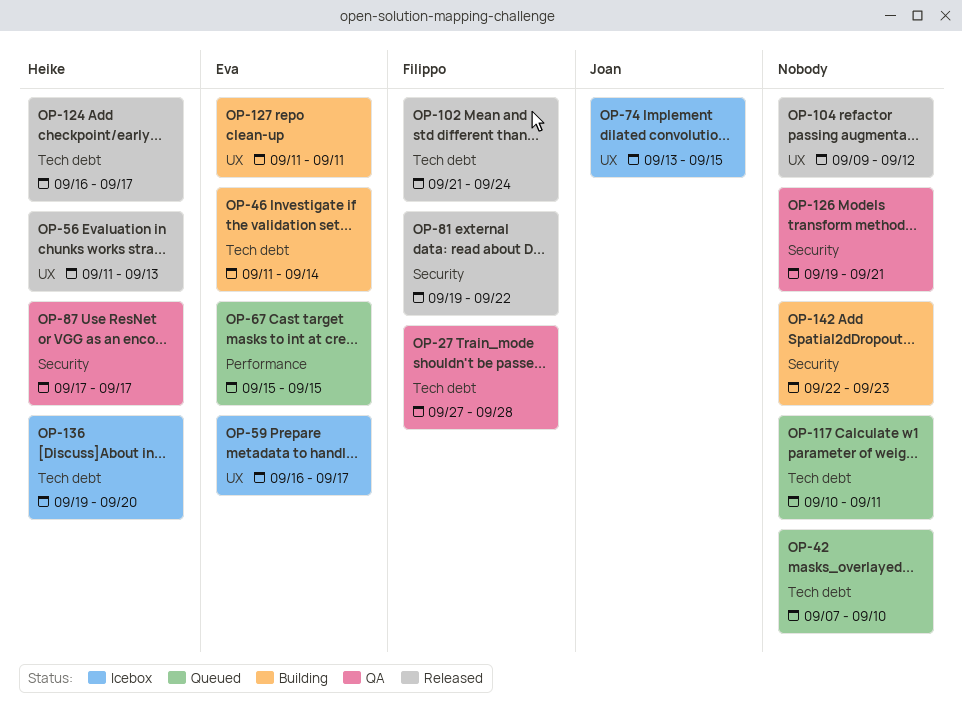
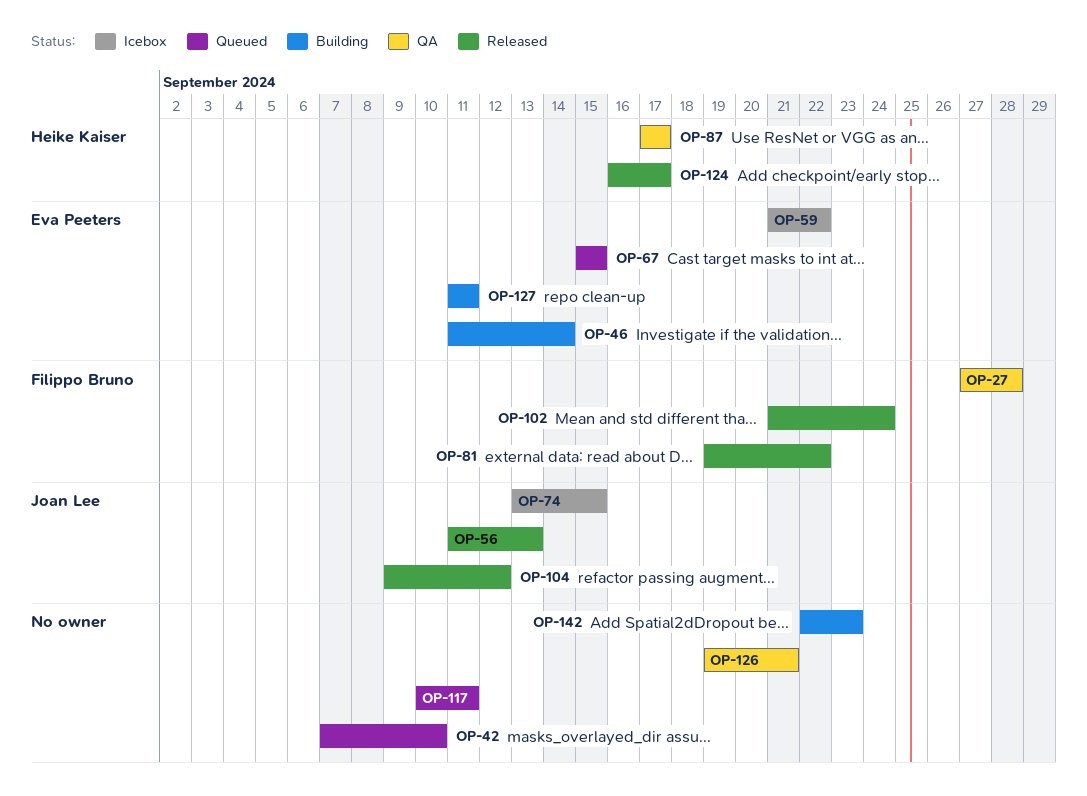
OP-56, owner: Heike Kaiser -> Joan Lee
OP-59, start: Sep 16 -> Sep 21
OP-59, due: Sep 17 -> Sep 22
OP-104, owner: none -> Joan Lee
OP-136: present -> none

